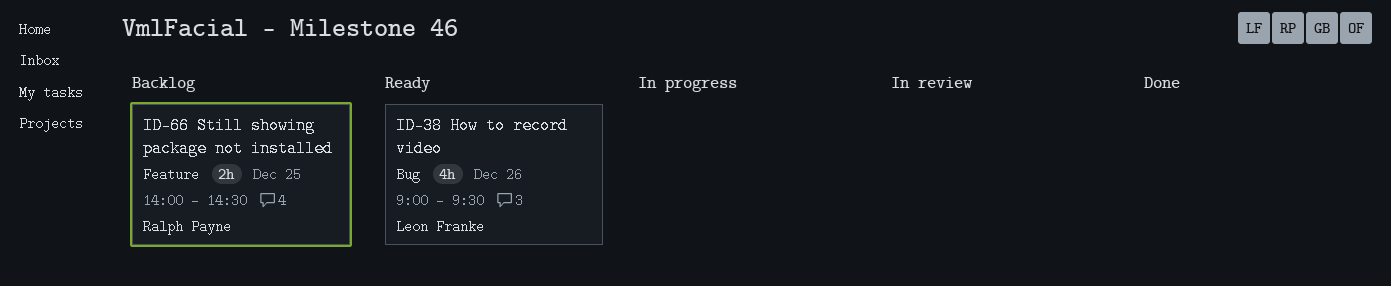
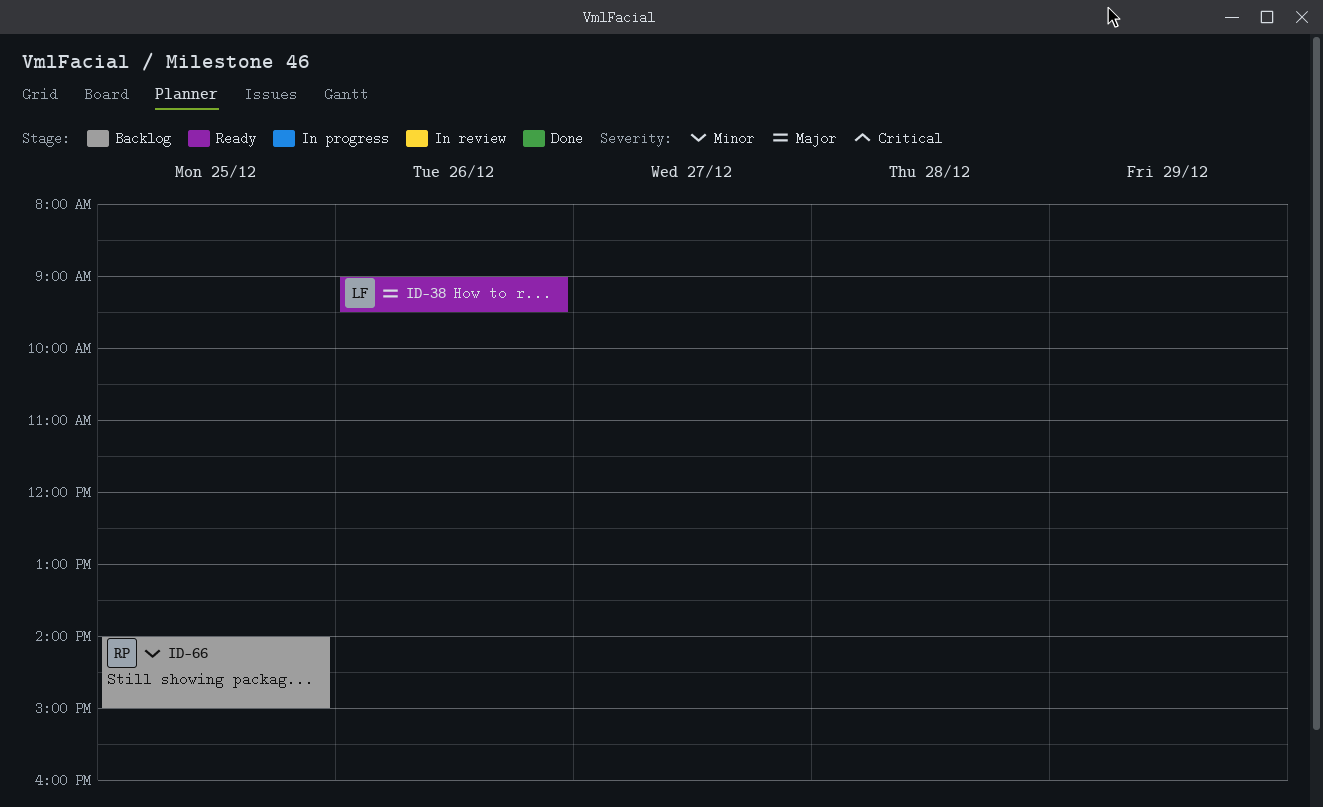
ID-66, ends: 14:30 -> 15:00

